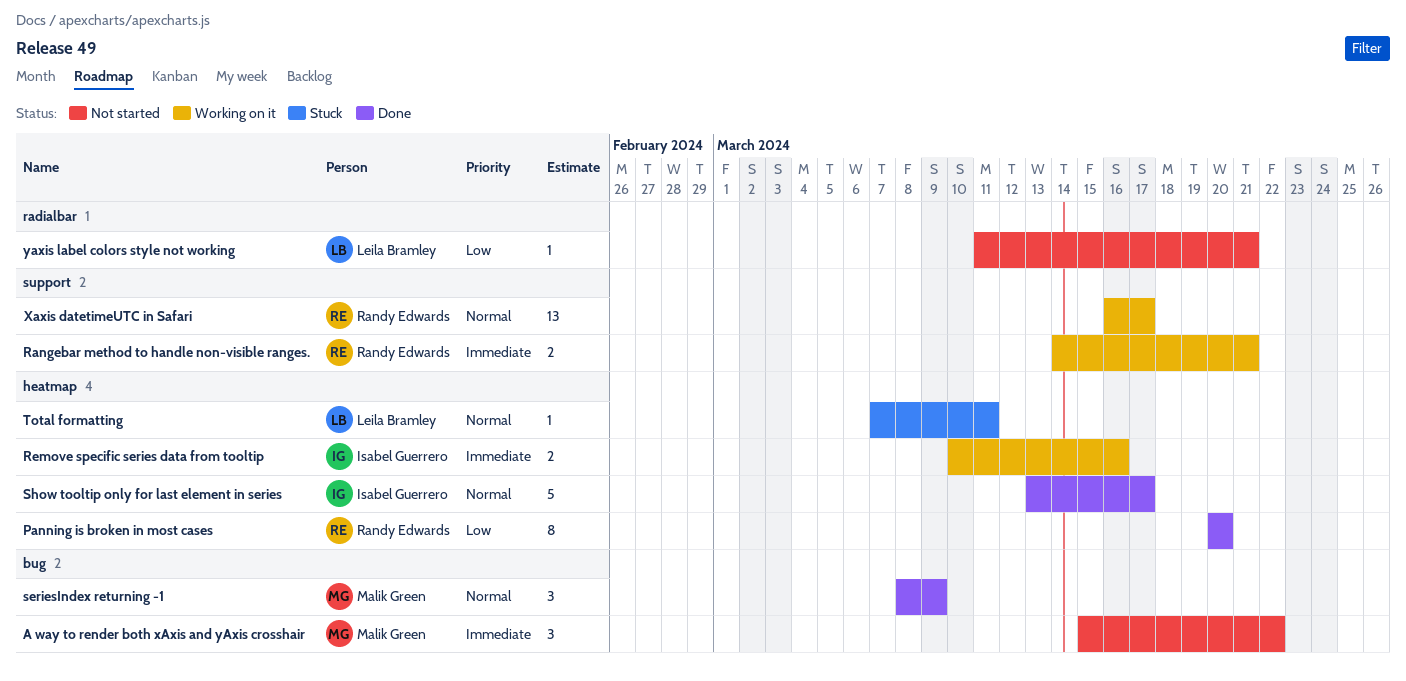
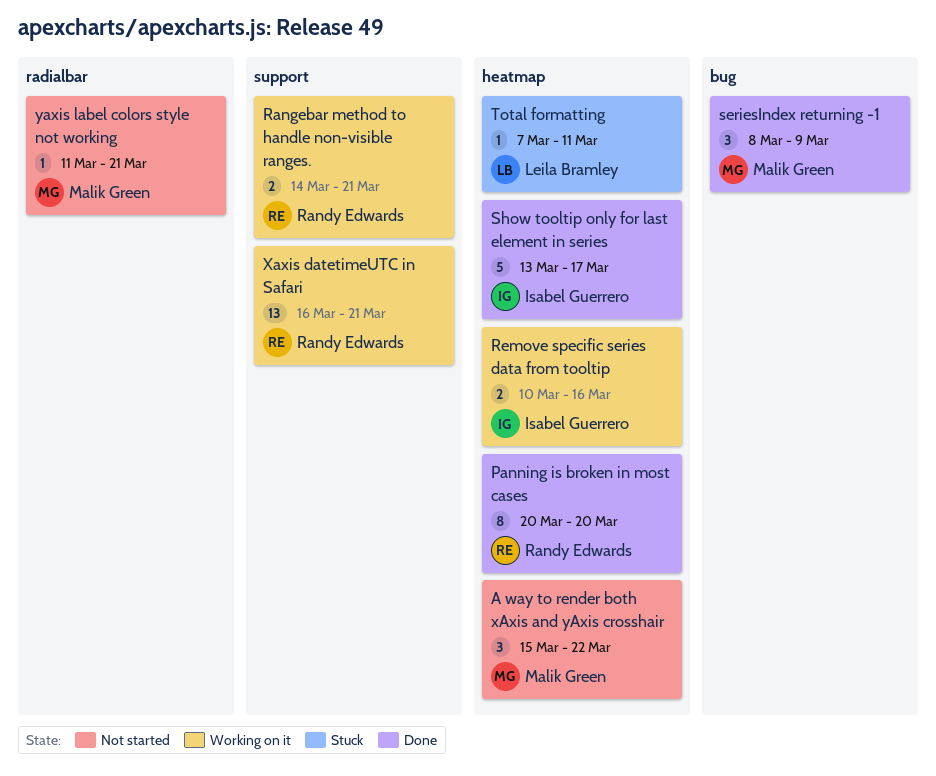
A way to render both xAxis and yAxis crosshair, label: bug -> heatmap
Xaxis datetimeUTC in Safari, due: Mar 17 -> Mar 21
yaxis label colors style not working, owner: Leila Bramley -> Malik Green

